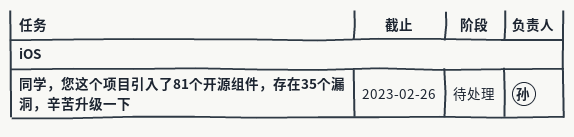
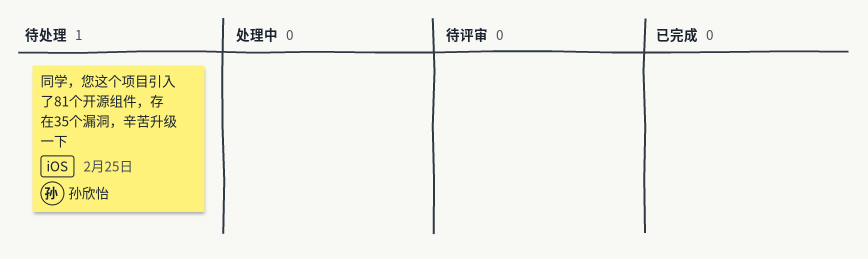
同学，您这个项目引入了81个开源组件，存在35个漏洞，辛苦升级一下, due: Feb 26 -> Feb 25

